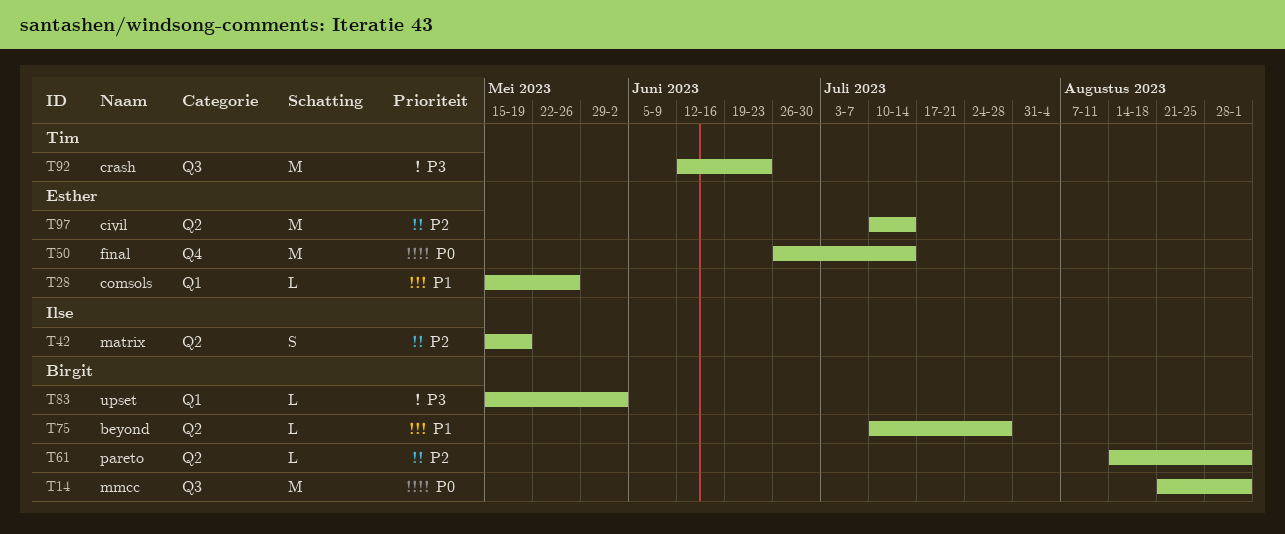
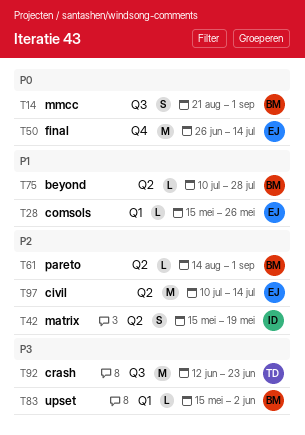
T14, estimate: M -> S

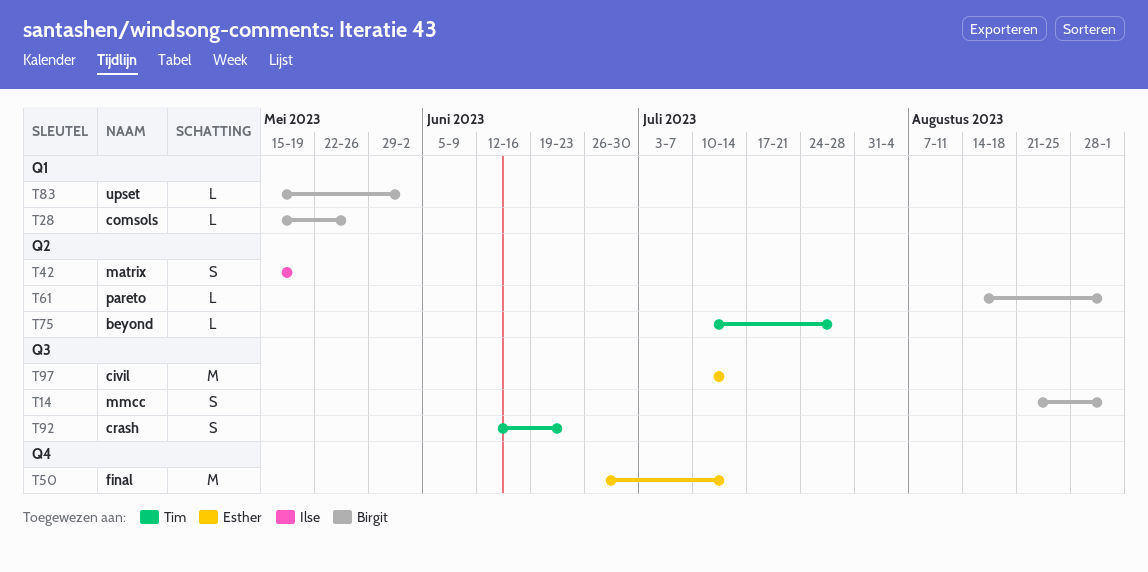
T28, owner: Esther -> Birgit
T75, owner: Birgit -> Tim
T92, estimate: M -> S
T97, label: Q2 -> Q3

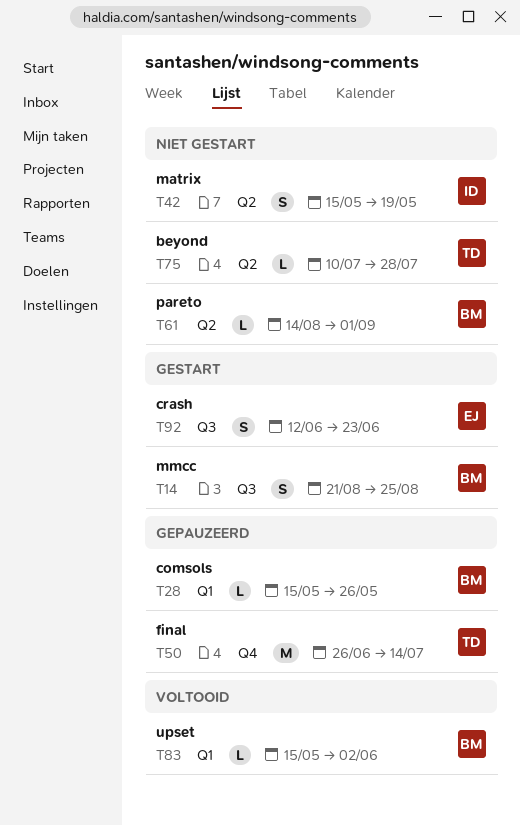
T14, due: Sep 1 -> Aug 25
T50, owner: Esther -> Tim
T92, owner: Tim -> Esther
T97: present -> none

